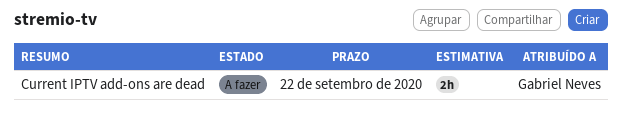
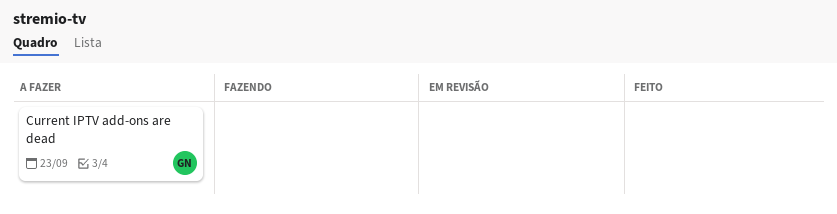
Current IPTV add-ons are dead, due: Sep 22 -> Sep 23

